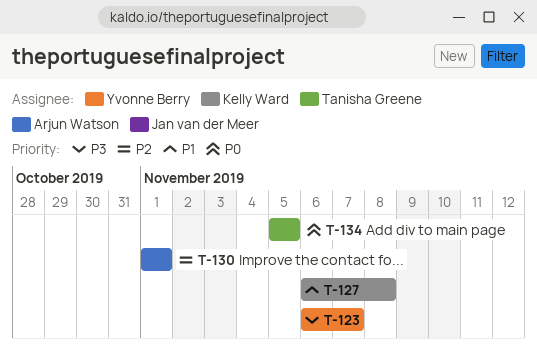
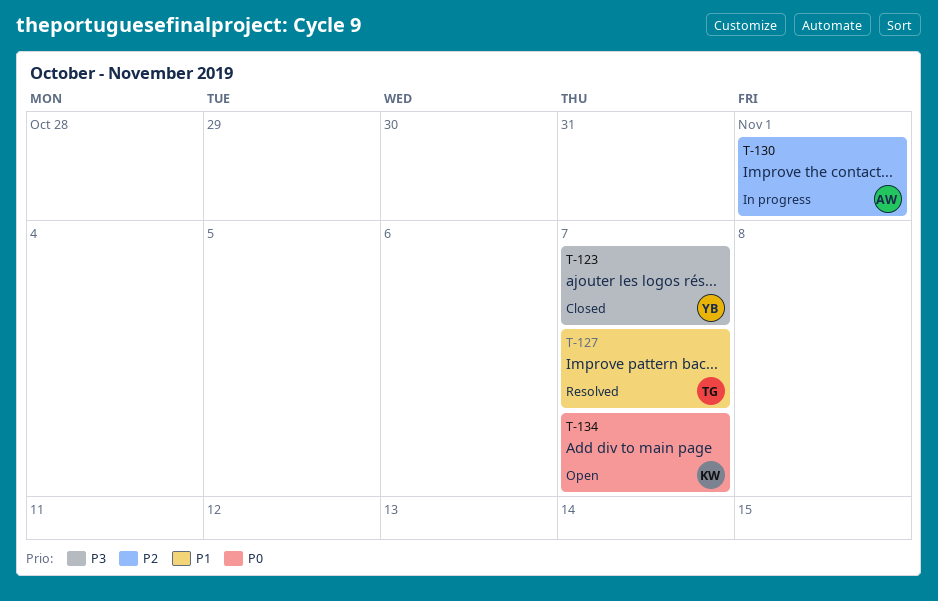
T-127, owner: Kelly Ward -> Tanisha Greene
T-127, due: Nov 8 -> Nov 7
T-134, owner: Tanisha Greene -> Kelly Ward
T-134, due: Nov 5 -> Nov 7

